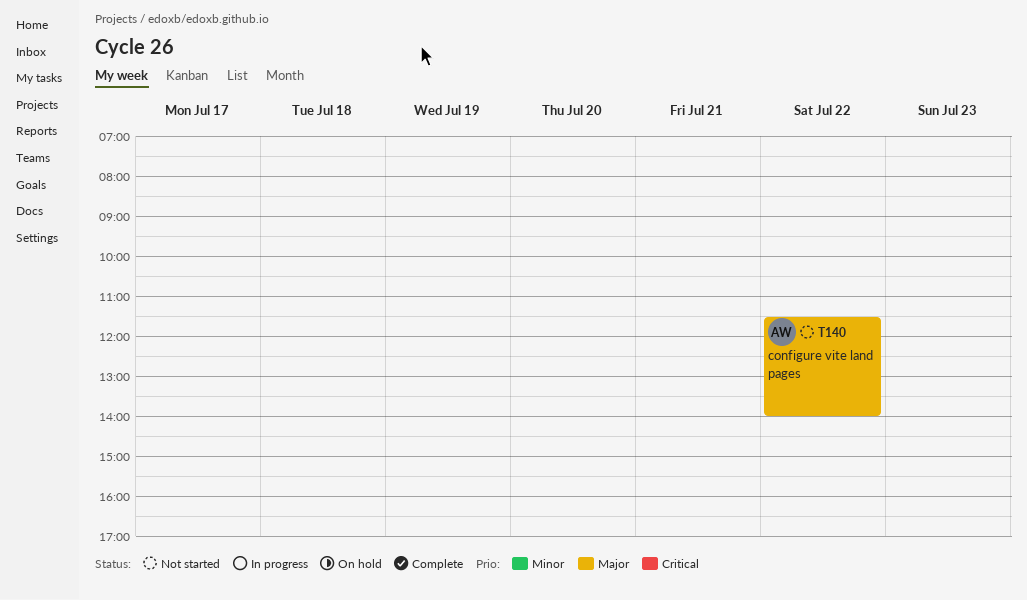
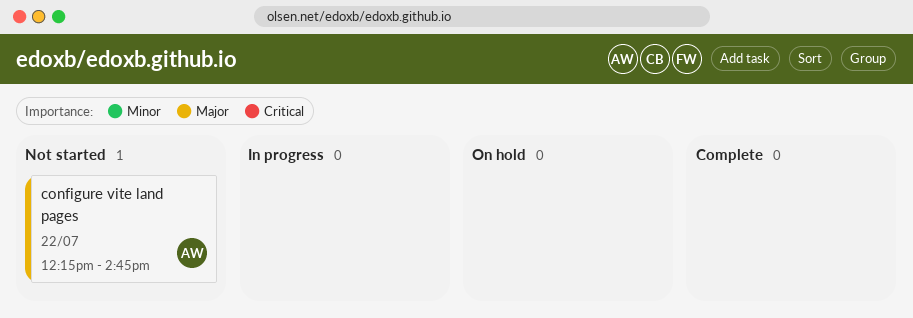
configure vite land pages, begins: 11:30 -> 12:15
configure vite land pages, ends: 14:00 -> 14:45

